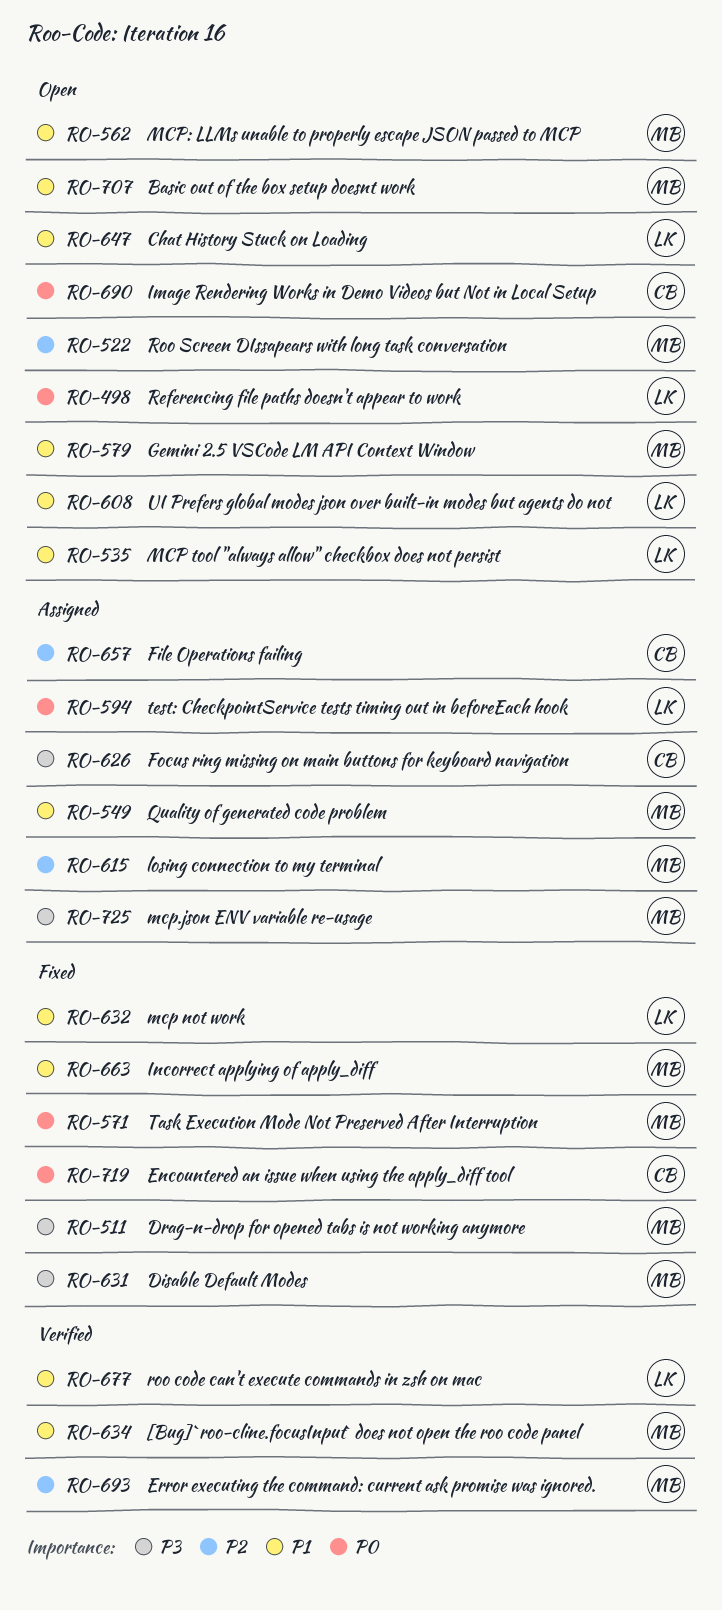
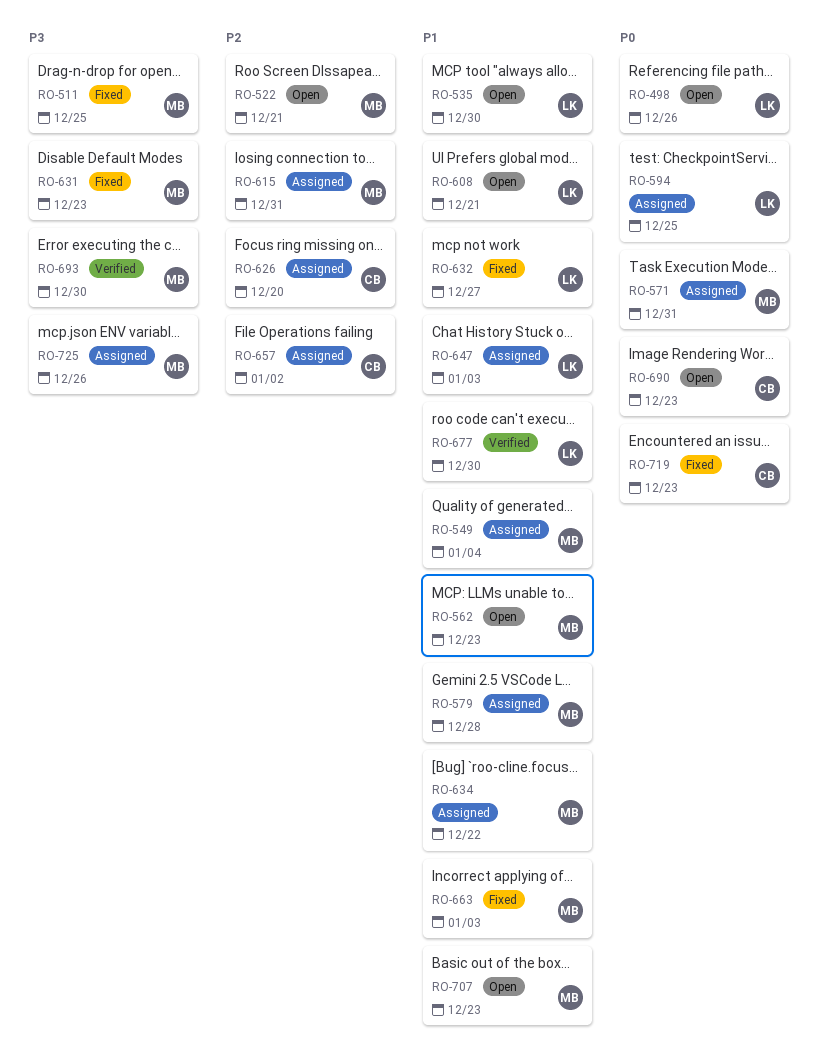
RO-571, status: Fixed -> Assigned
RO-579, status: Open -> Assigned
RO-626, priority: P3 -> P2
RO-634, status: Verified -> Assigned
RO-647, status: Open -> Assigned
RO-693, priority: P2 -> P3

